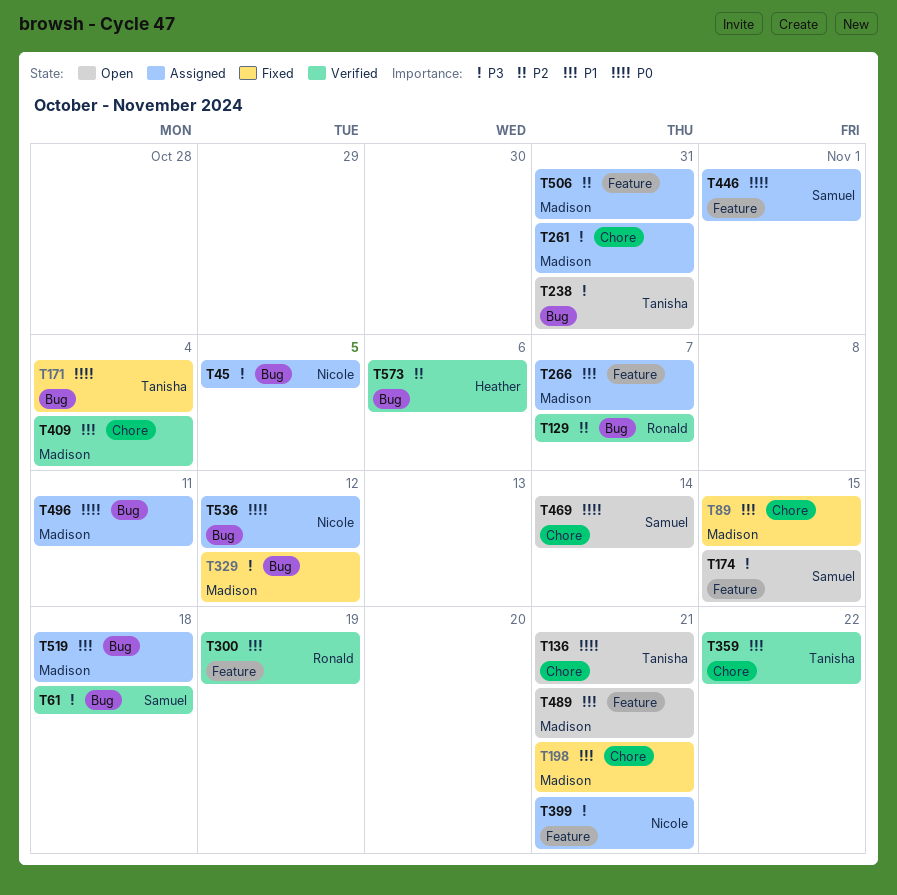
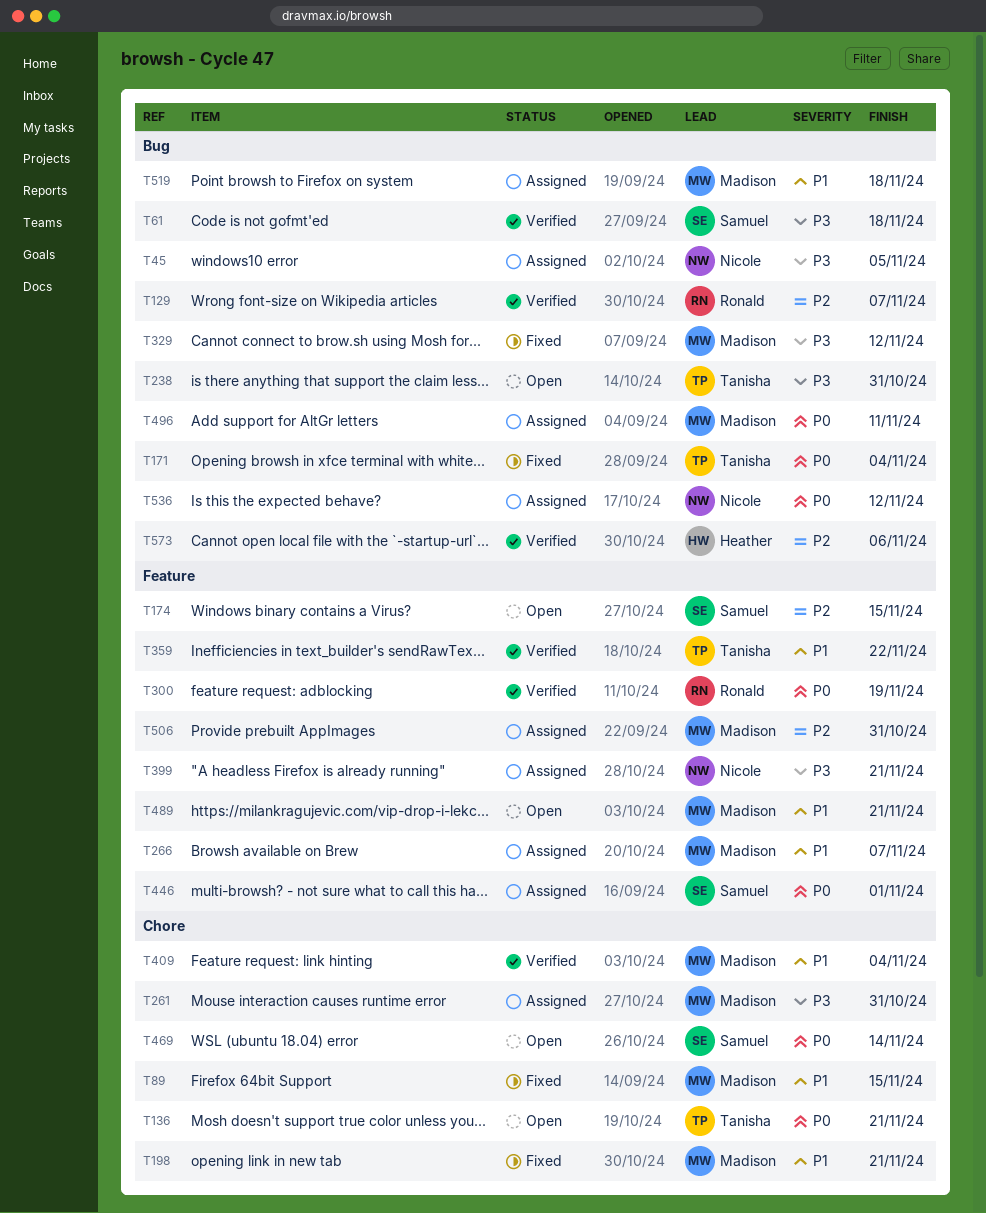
T174, priority: P3 -> P2
T300, priority: P1 -> P0
T359, label: Chore -> Feature

